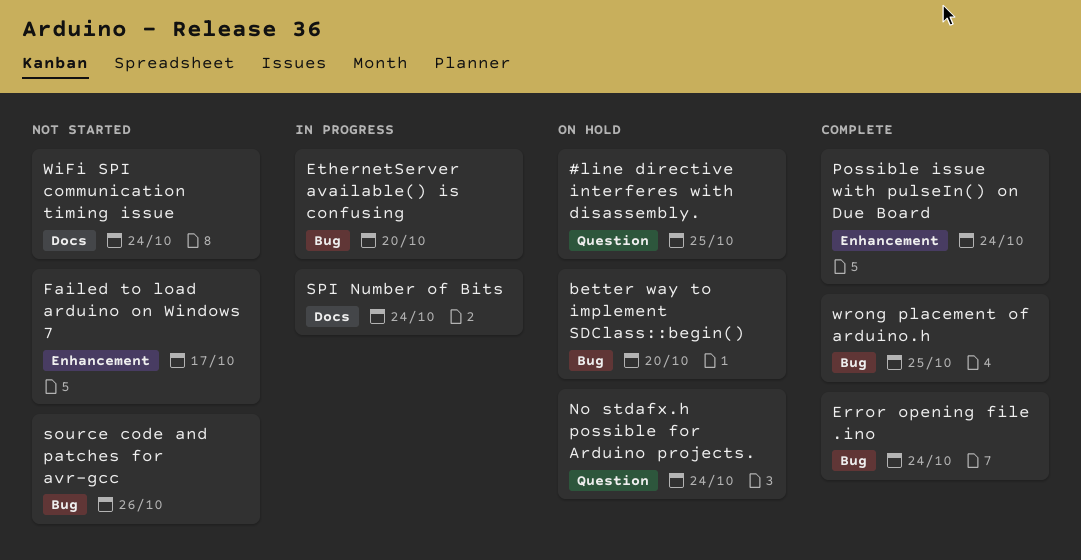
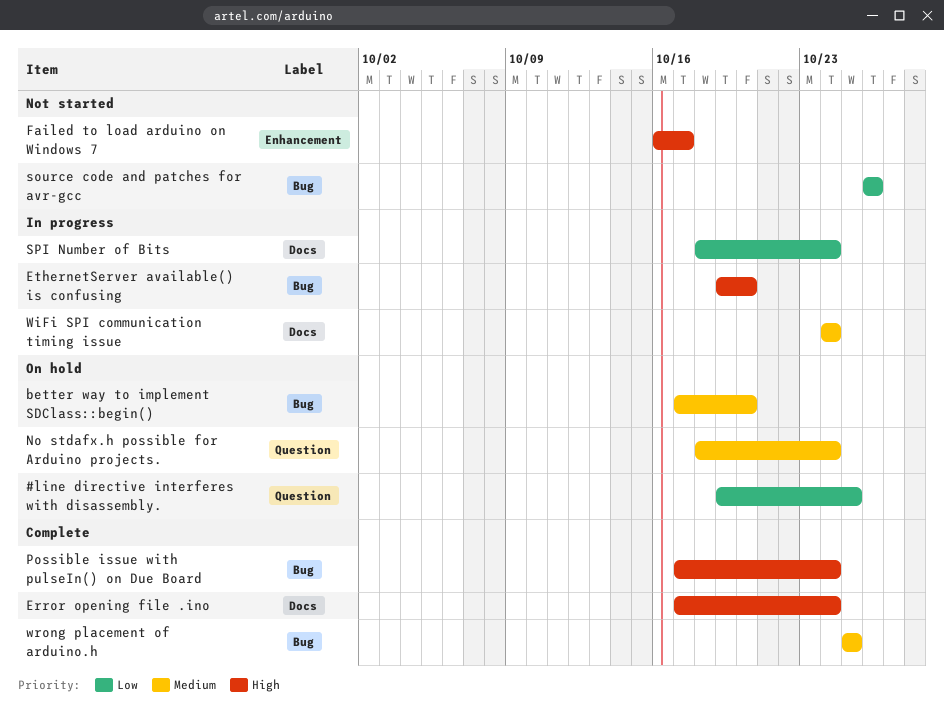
Error opening file .ino, label: Bug -> Docs
Possible issue with pulseIn() on Due Board, label: Enhancement -> Bug
WiFi SPI communication timing issue, status: Not started -> In progress

